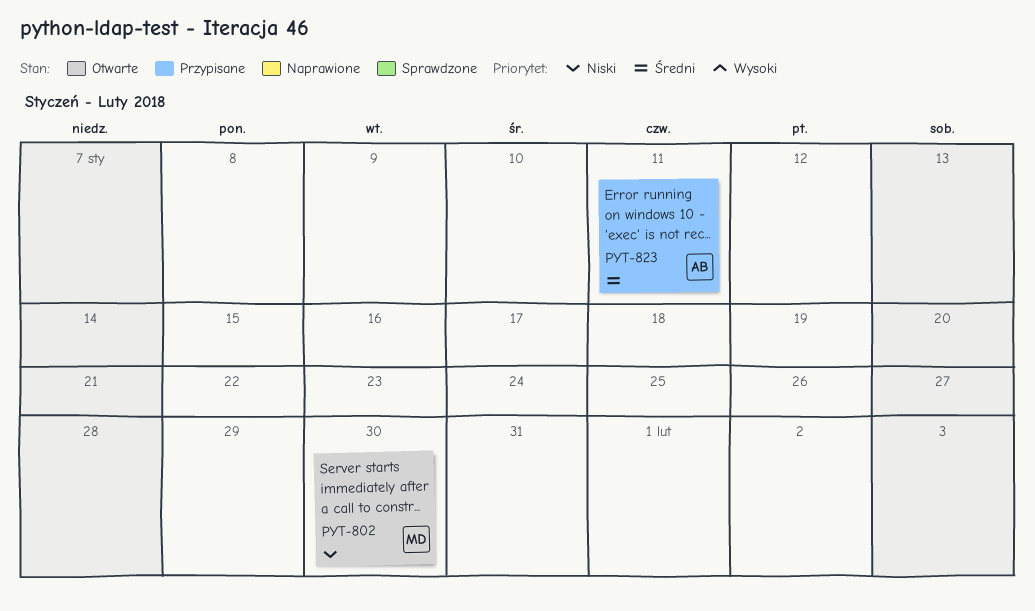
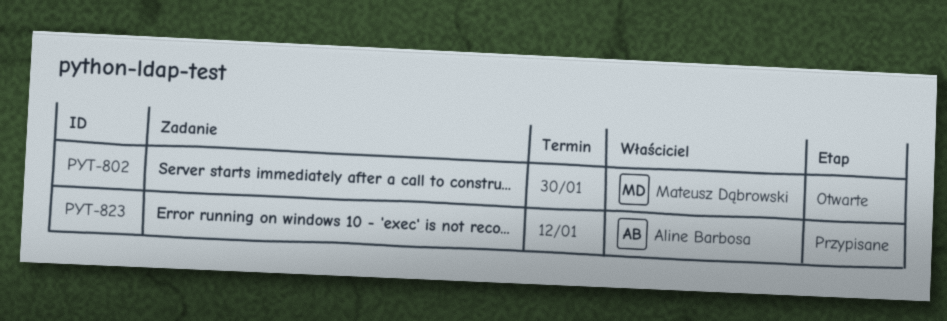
PYT-823, due: Jan 11 -> Jan 12

